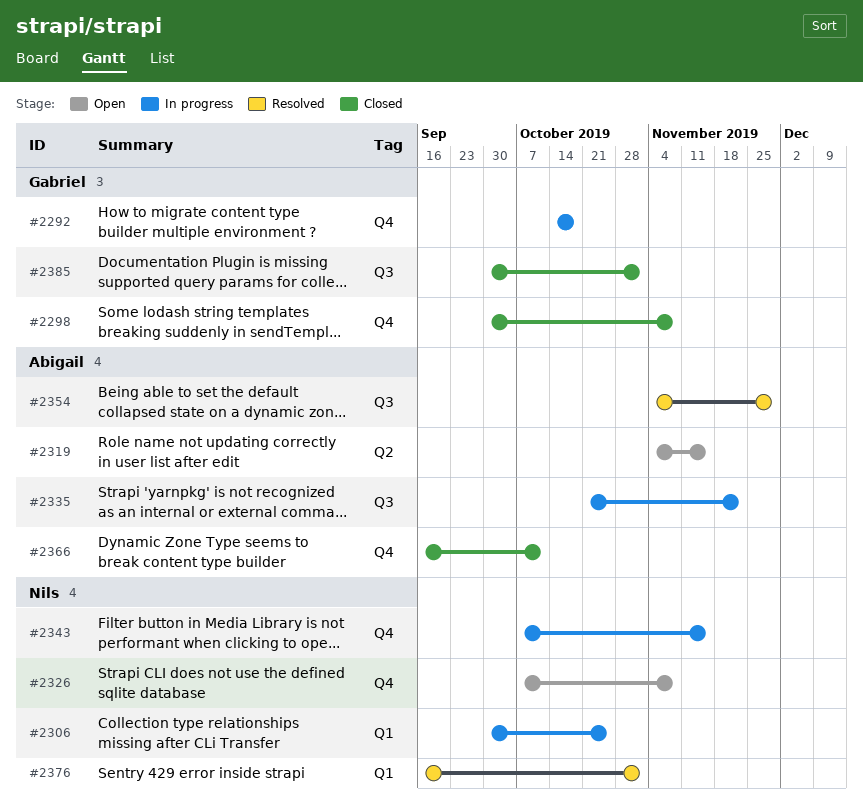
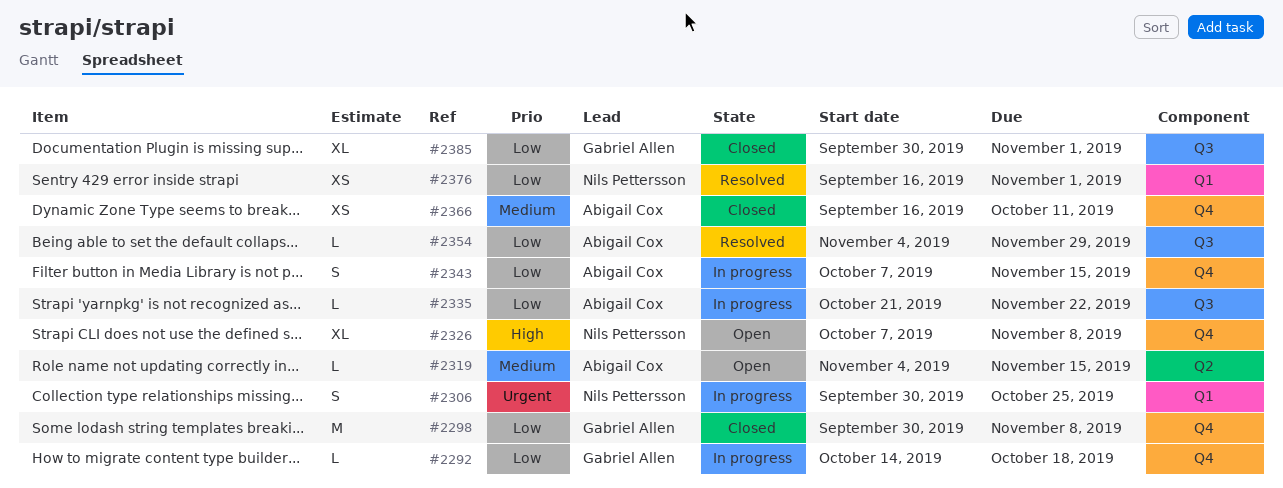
#2343, owner: Nils Pettersson -> Abigail Cox

